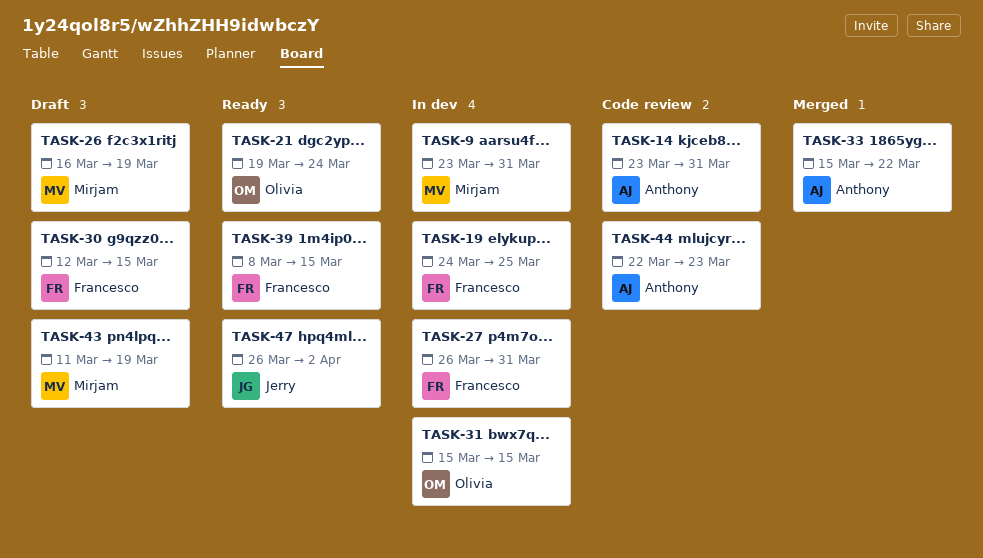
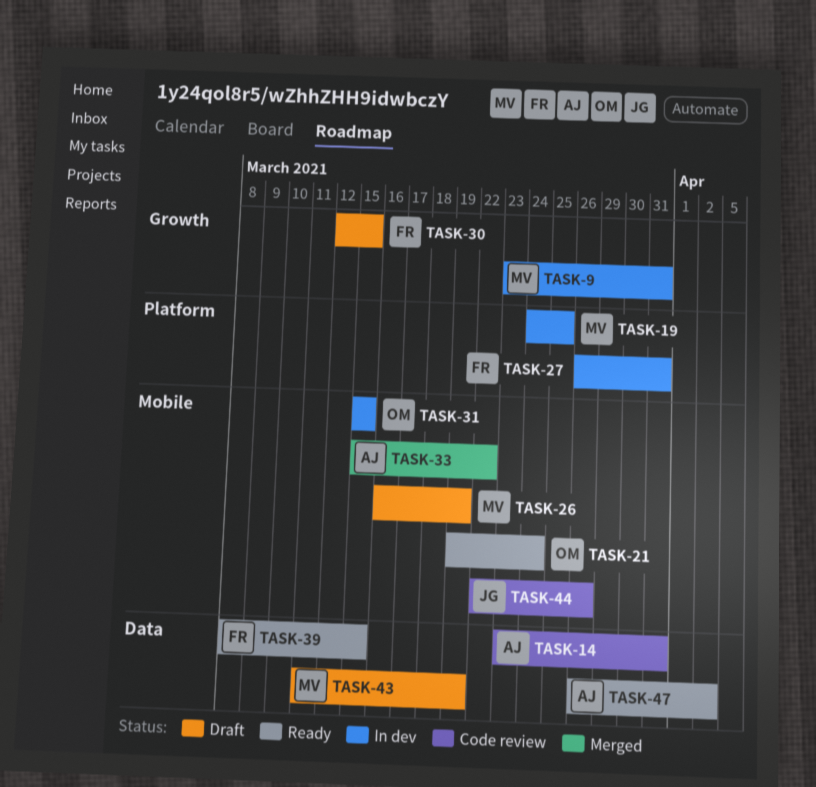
TASK-19, owner: Francesco -> Mirjam
TASK-44, owner: Anthony -> Jerry
TASK-44, due: Mar 23 -> Mar 26
TASK-47, owner: Jerry -> Anthony

